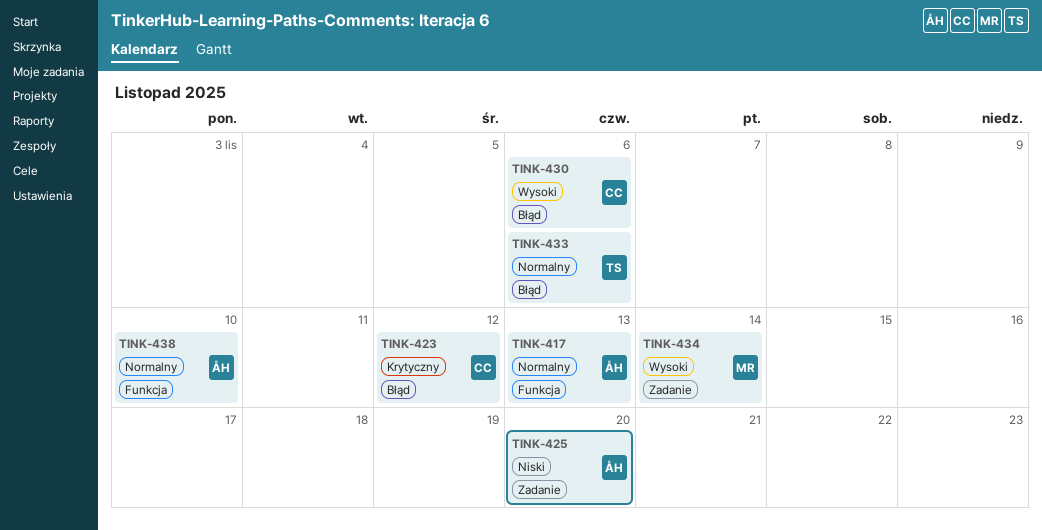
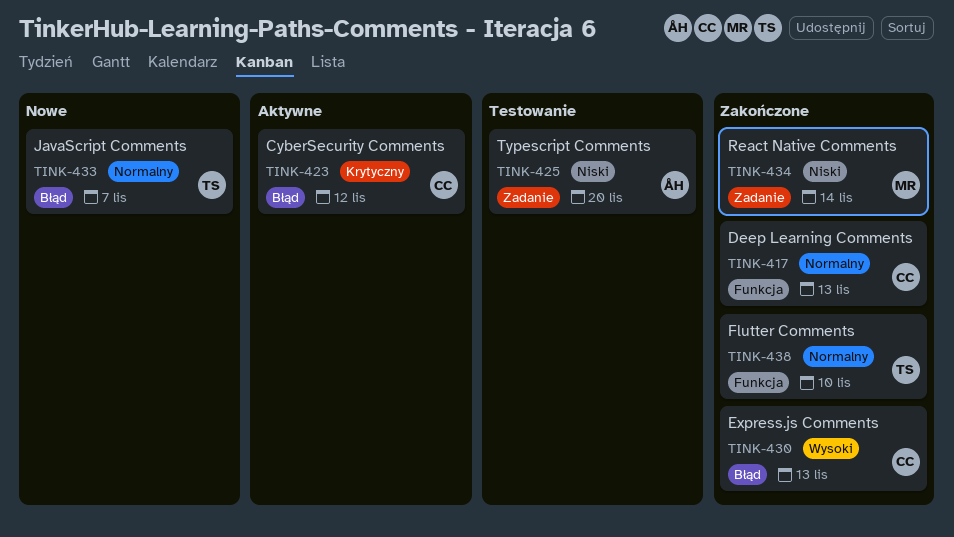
TINK-417, owner: ÅH -> CC
TINK-430, due: Nov 6 -> Nov 13
TINK-433, due: Nov 6 -> Nov 7
TINK-434, priority: Wysoki -> Niski
TINK-438, owner: ÅH -> TS

